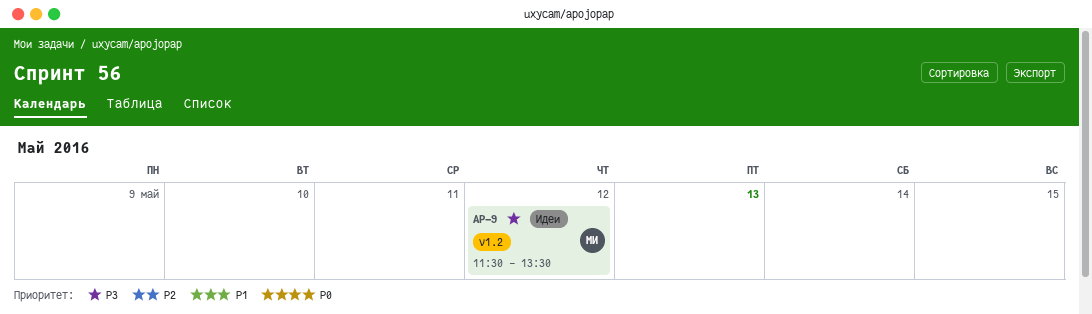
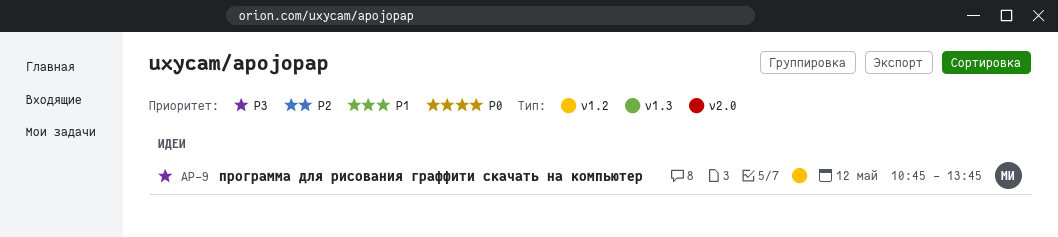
AP-9, begins: 11:30 -> 10:45
AP-9, ends: 13:30 -> 13:45

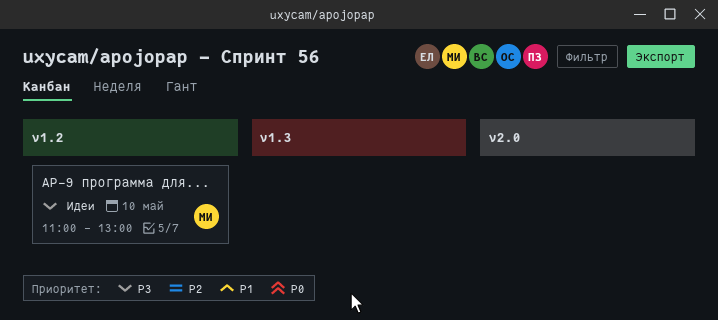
AP-9, day: May 12 -> May 10
AP-9, begins: 10:45 -> 11:00
AP-9, ends: 13:45 -> 13:00

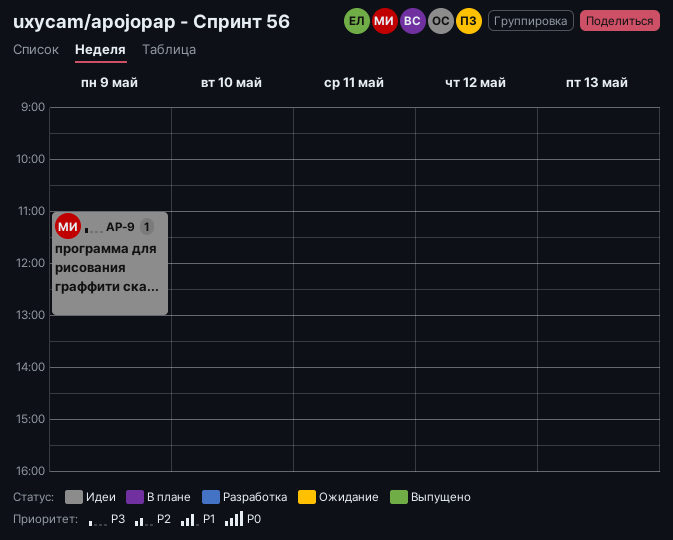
AP-9, day: May 10 -> May 9

